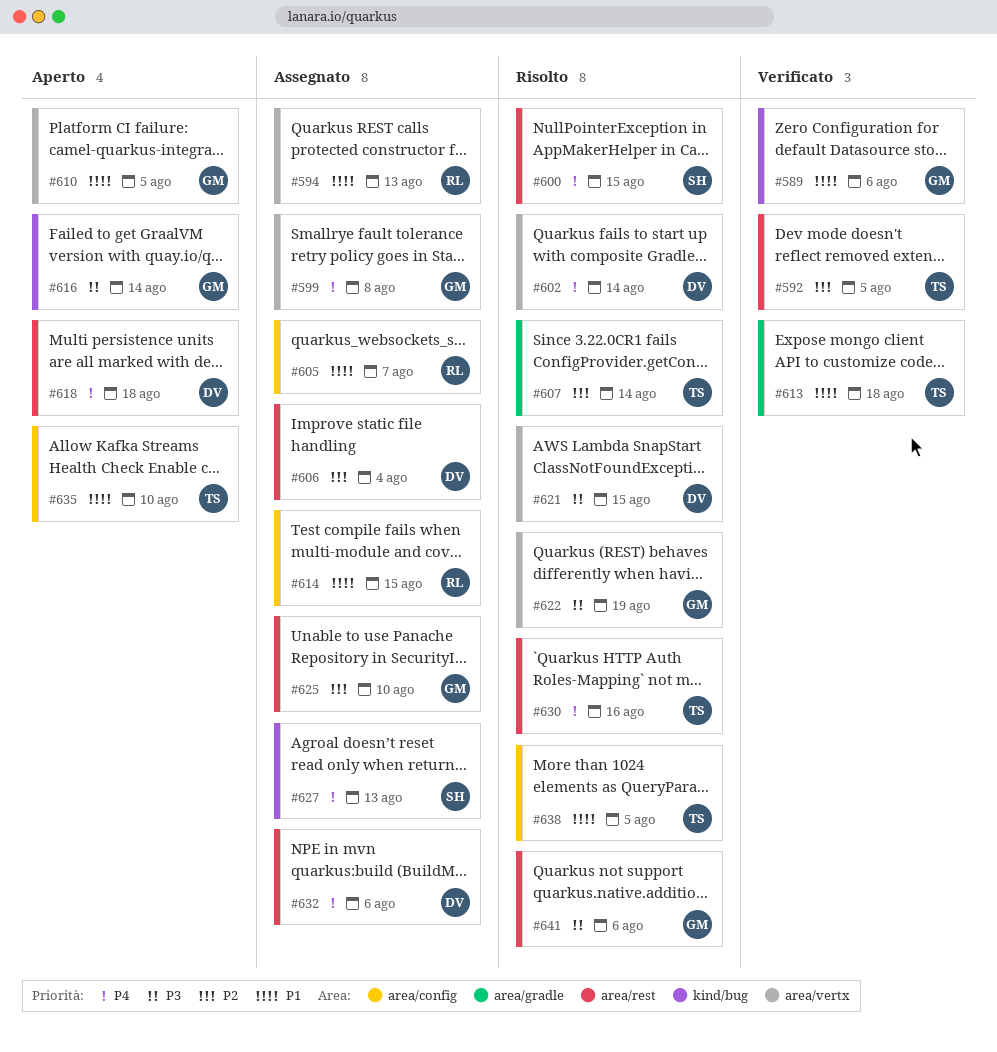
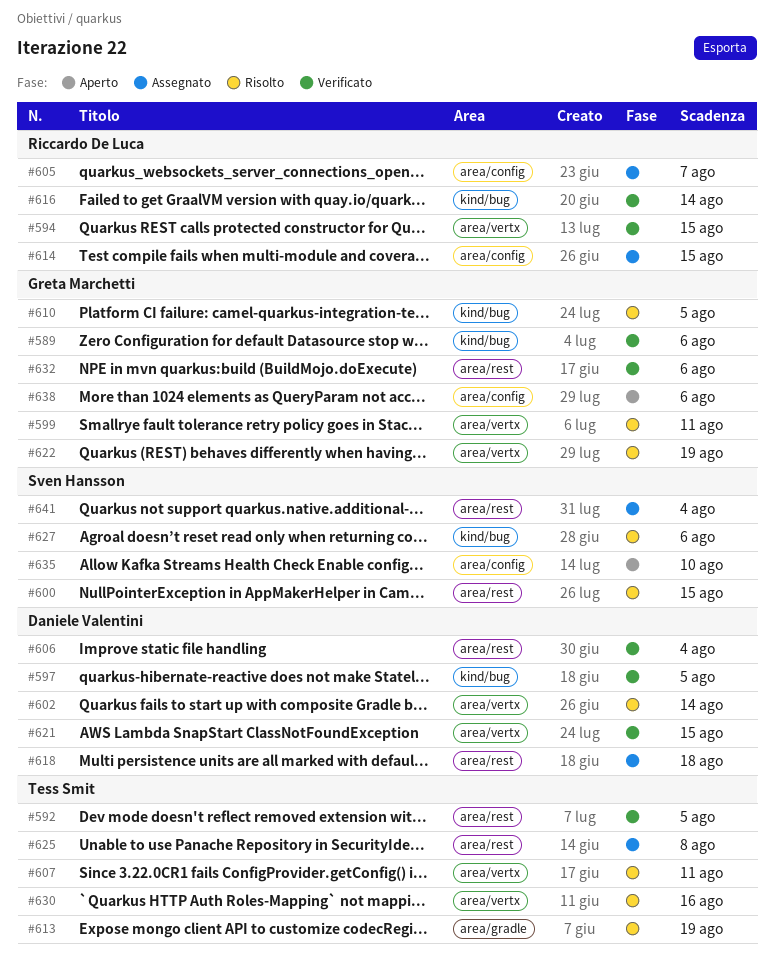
#594, status: Assegnato -> Verificato
#594, due: Aug 13 -> Aug 15
#597: none -> present
#599, status: Assegnato -> Risolto
#599, due: Aug 8 -> Aug 11
#606, status: Assegnato -> Verificato
#607, label: area/gradle -> area/vertx
#607, due: Aug 14 -> Aug 11
#610, status: Aperto -> Risolto
#610, label: area/vertx -> kind/bug
#613, status: Verificato -> Risolto
#613, due: Aug 18 -> Aug 19
#616, status: Aperto -> Verificato
#616, owner: Greta Marchetti -> Riccardo De Luca
#618, status: Aperto -> Assegnato
#621, status: Risolto -> Verificato
#625, owner: Greta Marchetti -> Tess Smit
#625, due: Aug 10 -> Aug 8
#627, status: Assegnato -> Risolto
#627, due: Aug 13 -> Aug 6
#630, label: area/rest -> area/vertx
#632, status: Assegnato -> Verificato
#632, owner: Daniele Valentini -> Greta Marchetti
#635, owner: Tess Smit -> Sven Hansson
#638, status: Risolto -> Aperto
#638, owner: Tess Smit -> Greta Marchetti
#638, due: Aug 5 -> Aug 6
#641, status: Risolto -> Assegnato
#641, owner: Greta Marchetti -> Sven Hansson
#641, due: Aug 6 -> Aug 4

